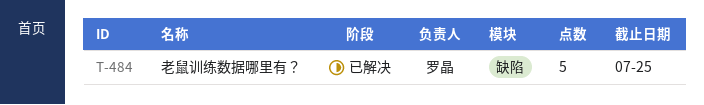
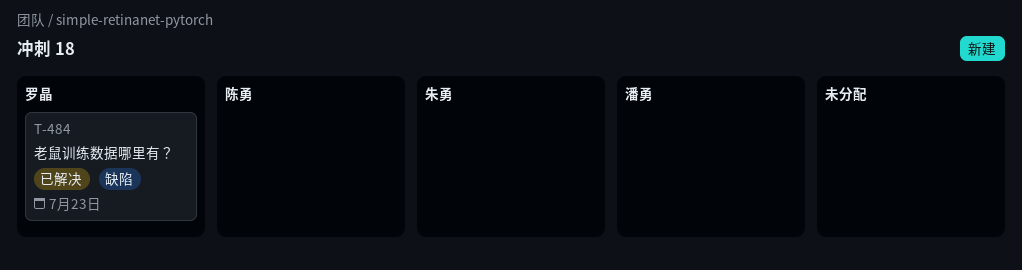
T-484, due: Jul 25 -> Jul 23

